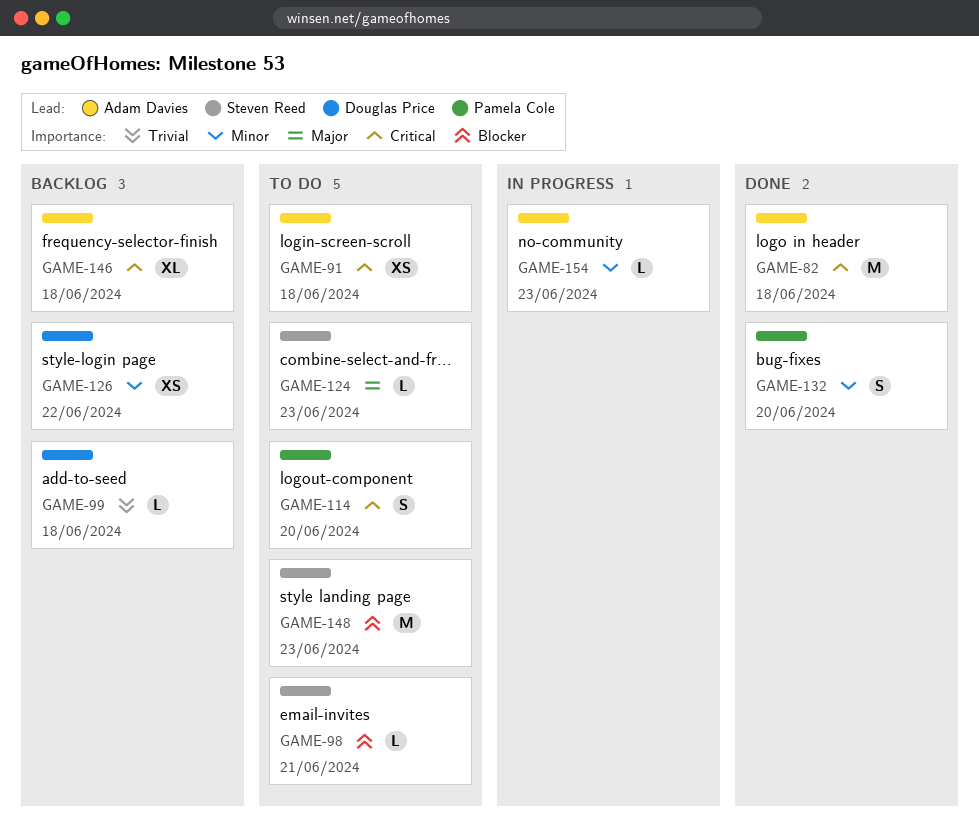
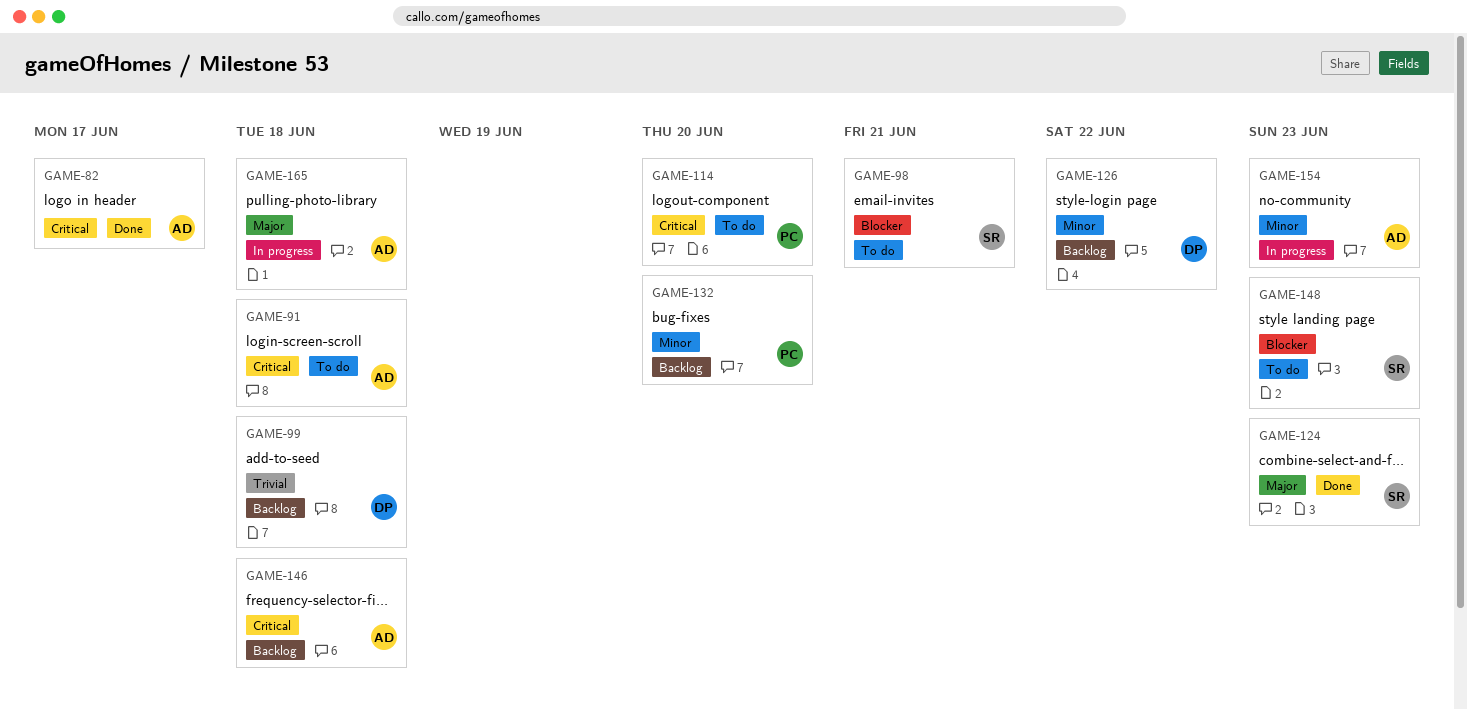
GAME-82, due: Jun 18 -> Jun 17
GAME-124, status: To do -> Done
GAME-132, status: Done -> Backlog
GAME-165: none -> present

